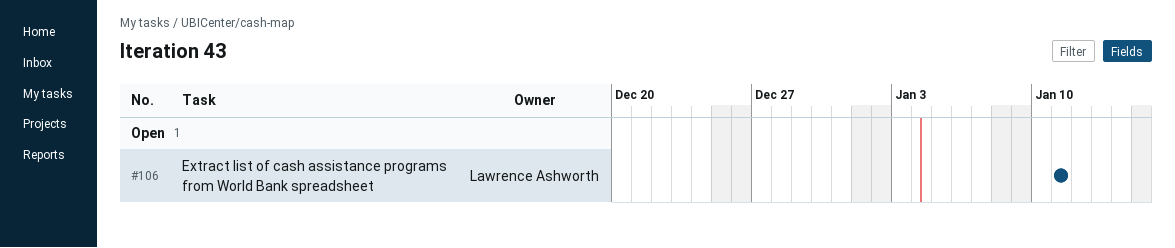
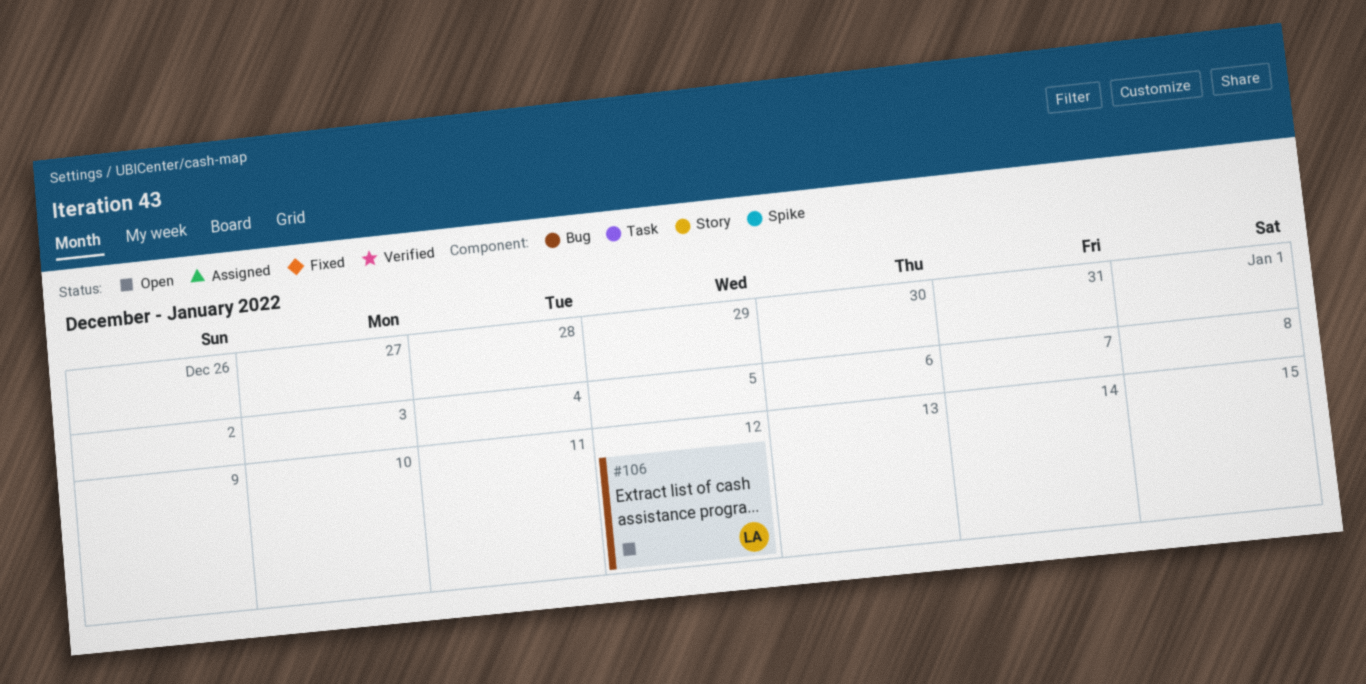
#106, due: Jan 11 -> Jan 12

